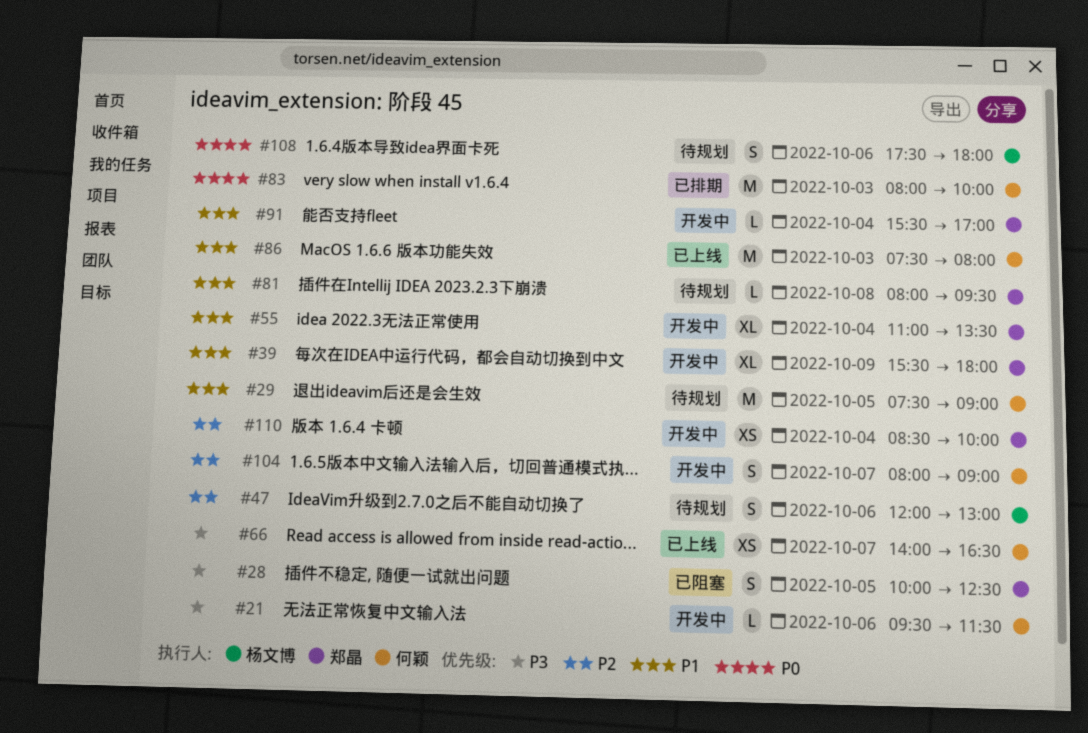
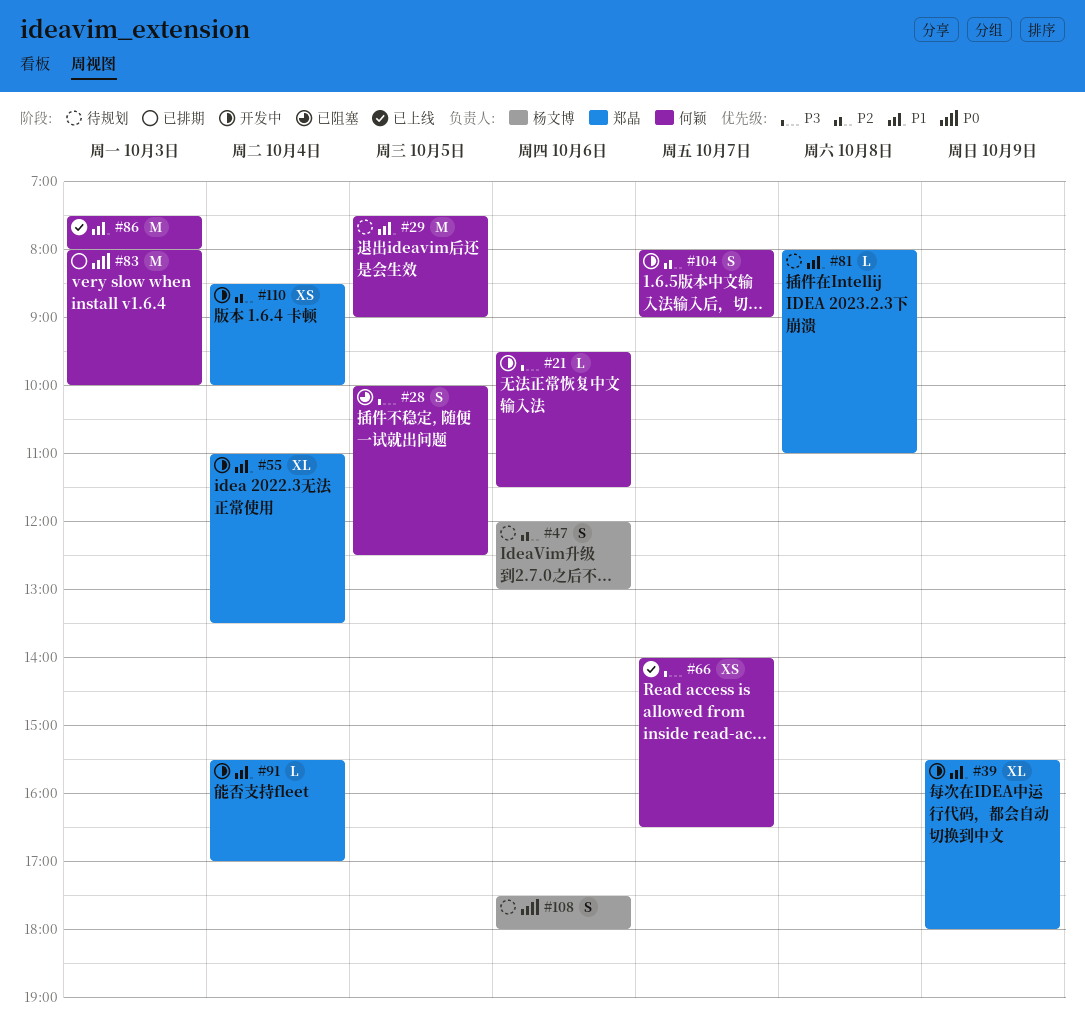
#28, owner: 郑晶 -> 何颖
#81, ends: 09:30 -> 11:00

